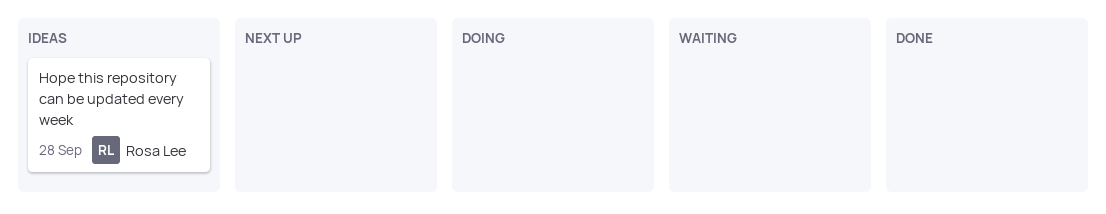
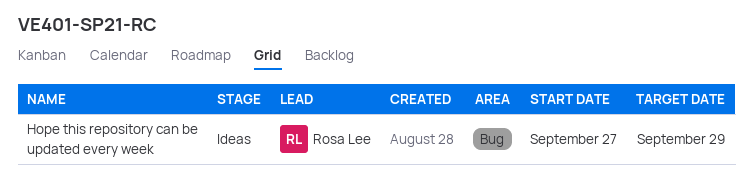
Hope this repository can be updated every week, due: Sep 28 -> Sep 29

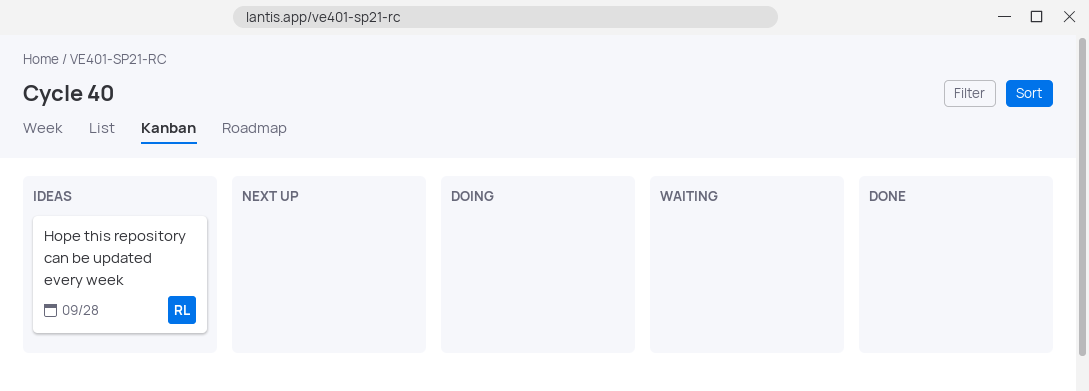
Hope this repository can be updated every week, due: Sep 29 -> Sep 28

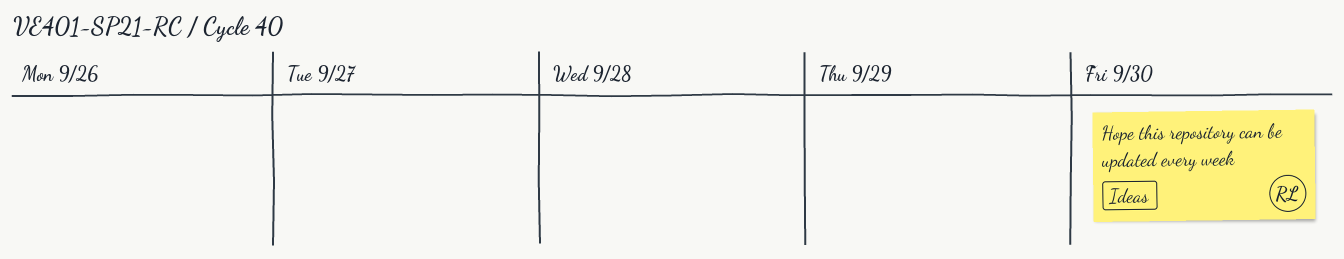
Hope this repository can be updated every week, due: Sep 28 -> Sep 30

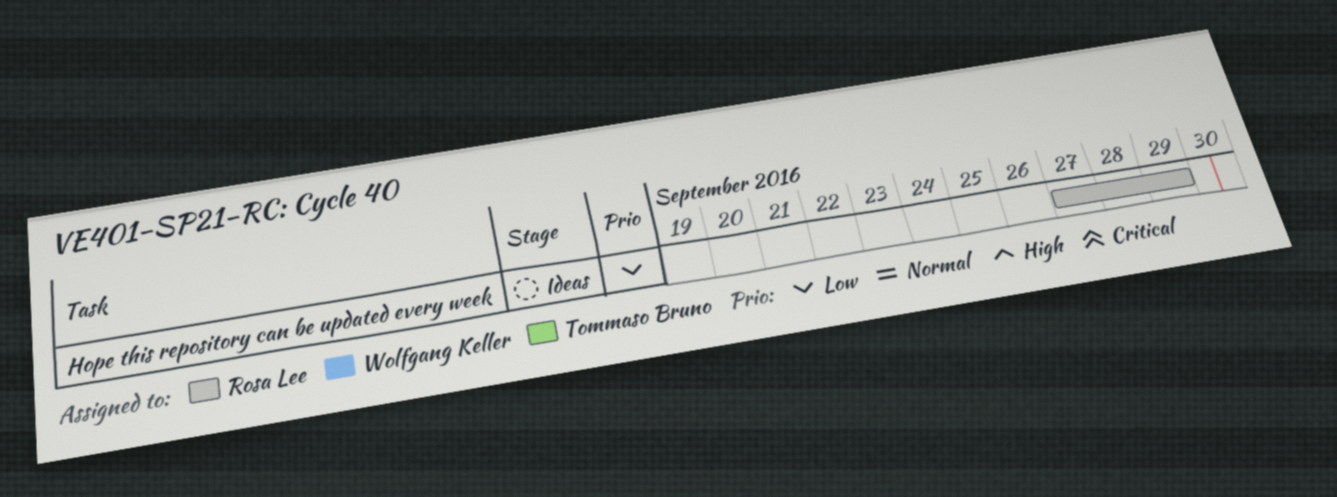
Hope this repository can be updated every week, due: Sep 30 -> Sep 29

